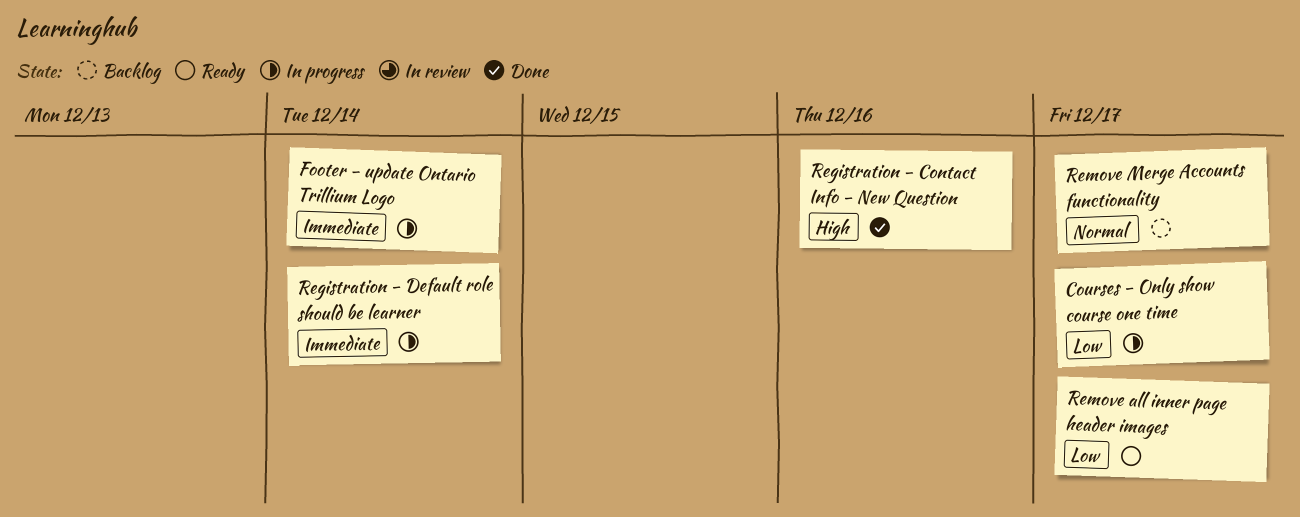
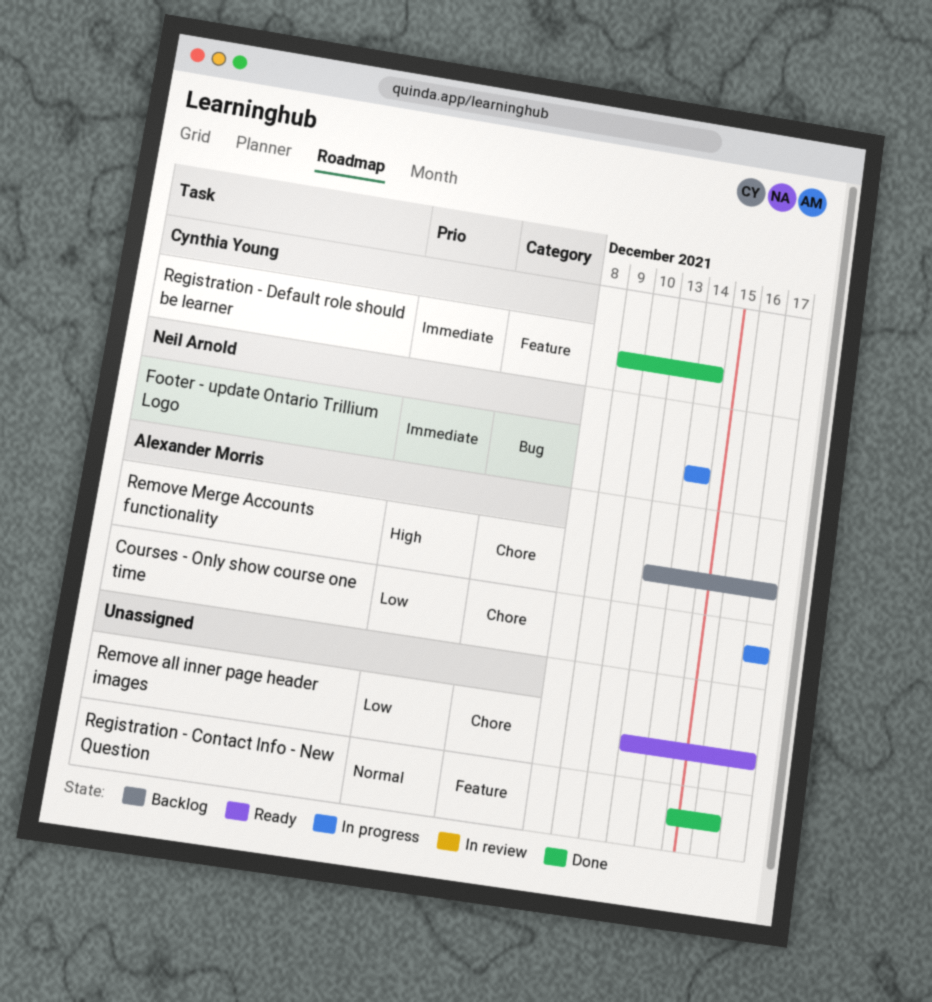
Registration - Contact Info - New Question, priority: High -> Normal
Registration - Default role should be learner, status: In progress -> Done
Remove Merge Accounts functionality, priority: Normal -> High

